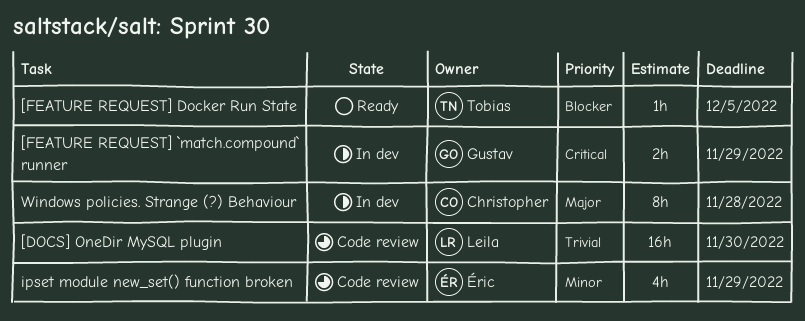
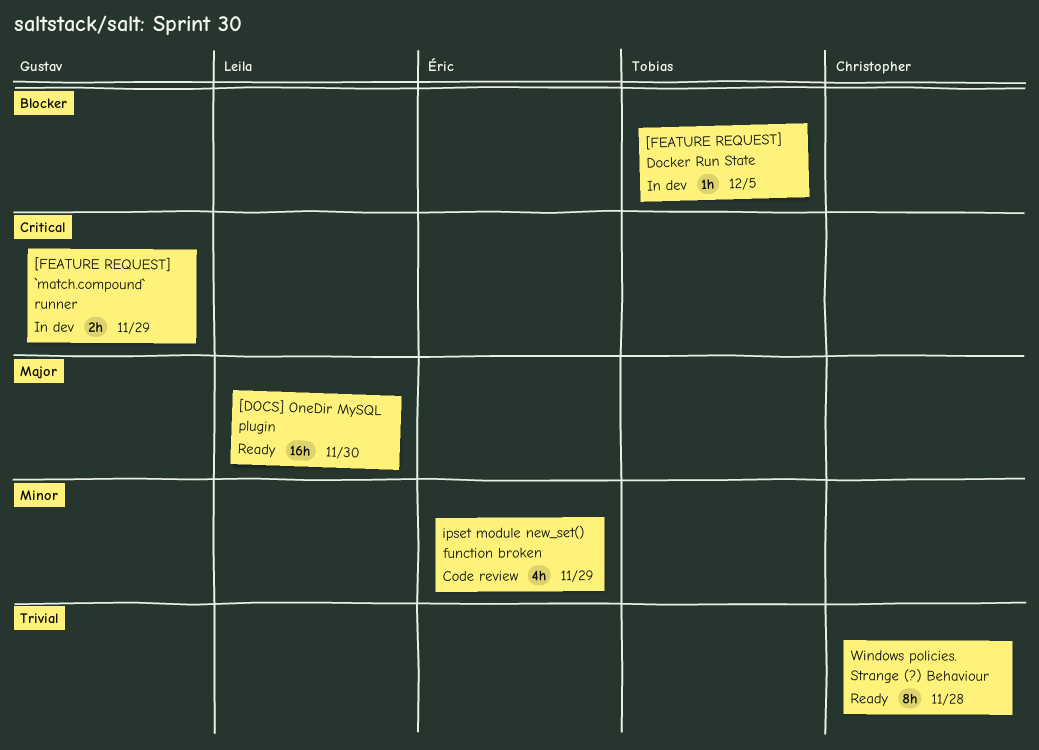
[DOCS] OneDir MySQL plugin, status: Code review -> Ready
[DOCS] OneDir MySQL plugin, priority: Trivial -> Major
[FEATURE REQUEST] Docker Run State, status: Ready -> In dev
Windows policies. Strange (?) Behaviour, status: In dev -> Ready
Windows policies. Strange (?) Behaviour, priority: Major -> Trivial

